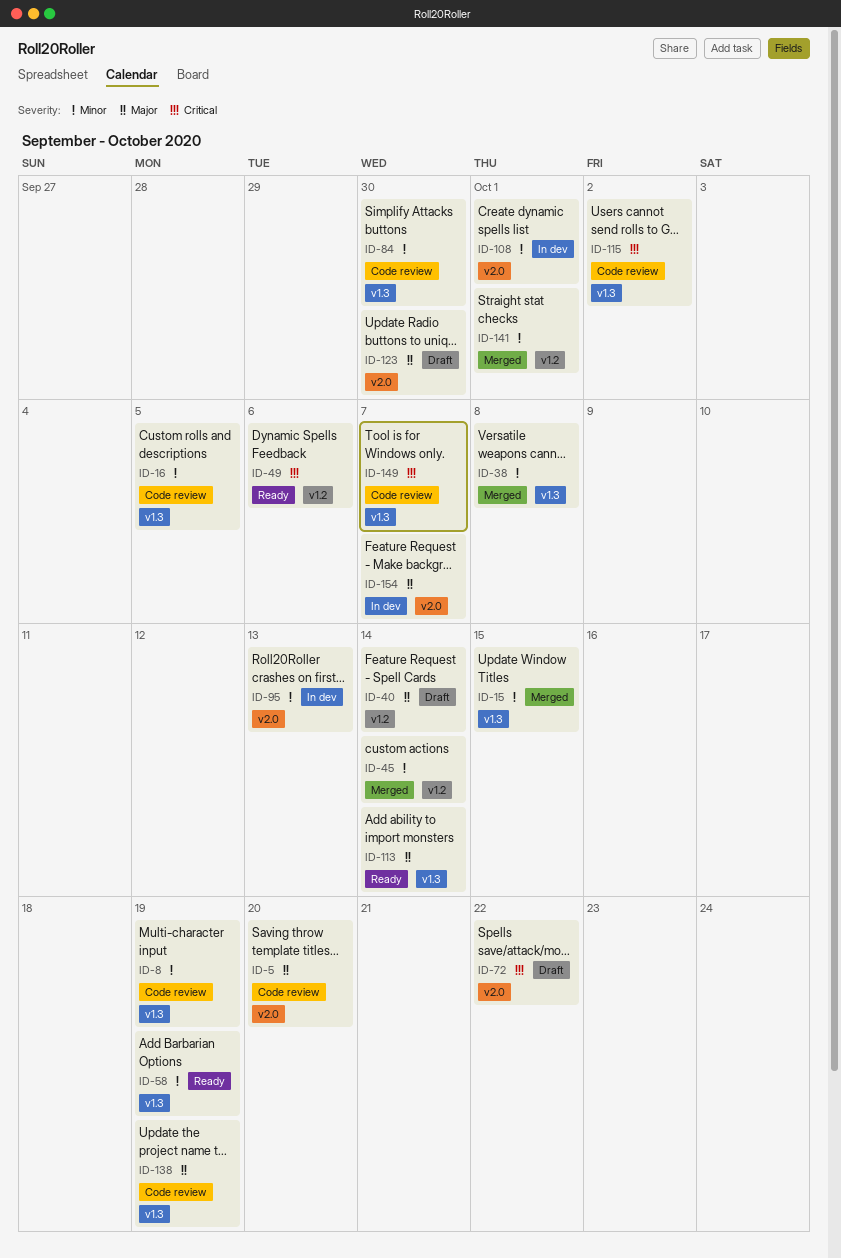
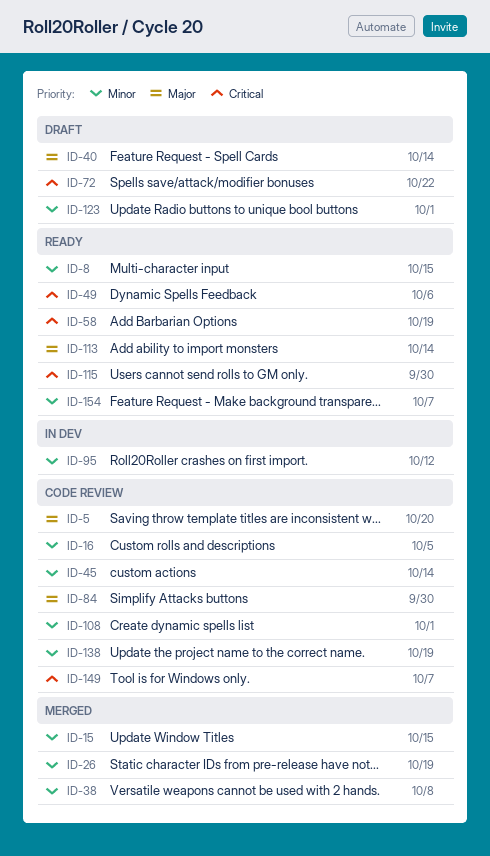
ID-8, status: Code review -> Ready
ID-8, due: Oct 19 -> Oct 15
ID-26: none -> present
ID-45, status: Merged -> Code review
ID-58, priority: Minor -> Critical
ID-84, priority: Minor -> Major
ID-95, due: Oct 13 -> Oct 12
ID-108, status: In dev -> Code review
ID-115, status: Code review -> Ready
ID-115, due: Oct 2 -> Sep 30
ID-123, priority: Major -> Minor
ID-123, due: Sep 30 -> Oct 1
ID-138, priority: Major -> Minor
ID-141: present -> none
ID-154, status: In dev -> Ready
ID-154, priority: Major -> Minor

